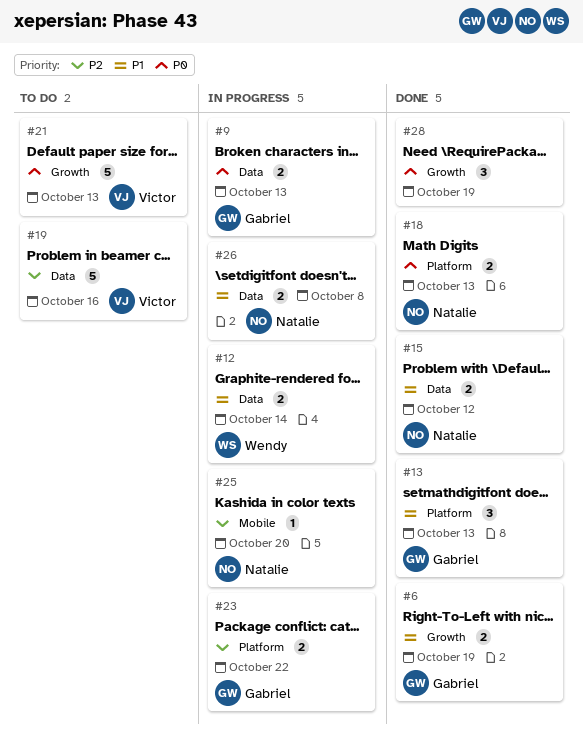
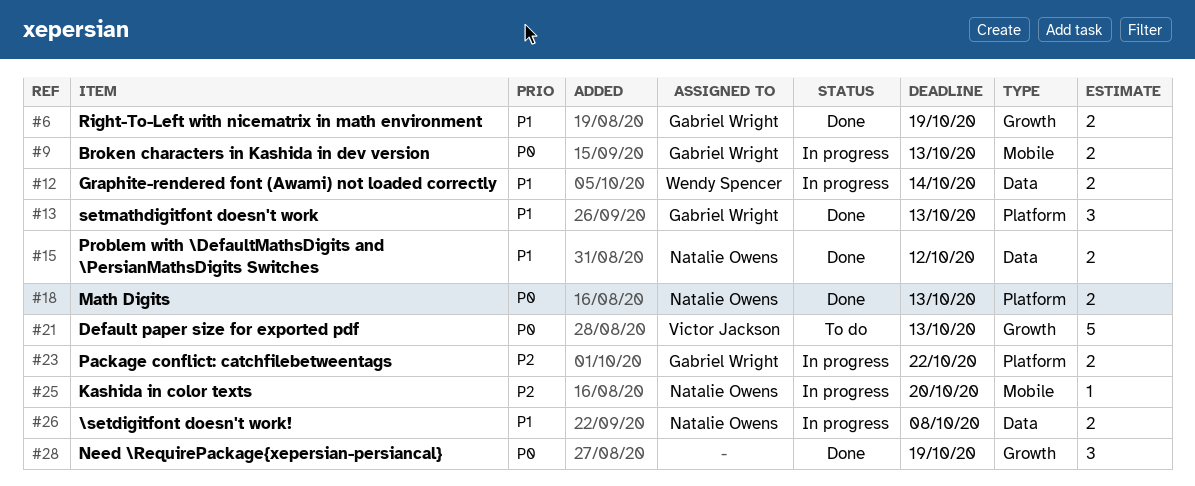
#9, label: Data -> Mobile
#19: present -> none

